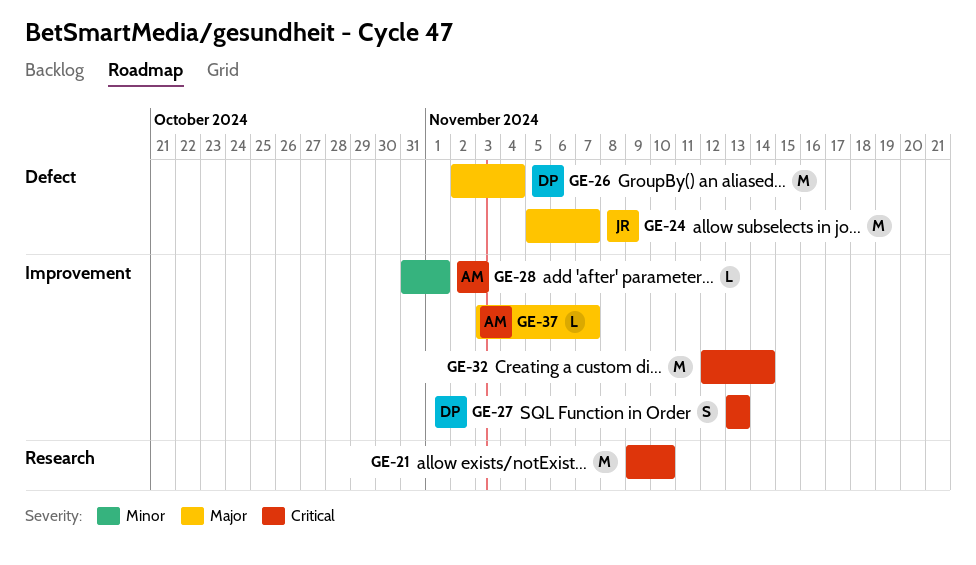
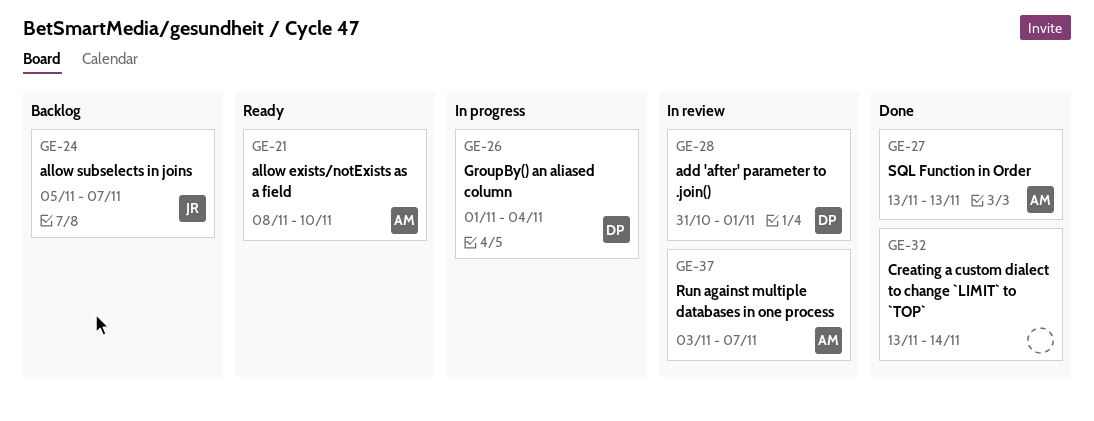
GE-21, owner: none -> AM
GE-21, start: Nov 9 -> Nov 8
GE-26, start: Nov 2 -> Nov 1
GE-27, owner: DP -> AM
GE-28, owner: AM -> DP
GE-32, start: Nov 12 -> Nov 13

